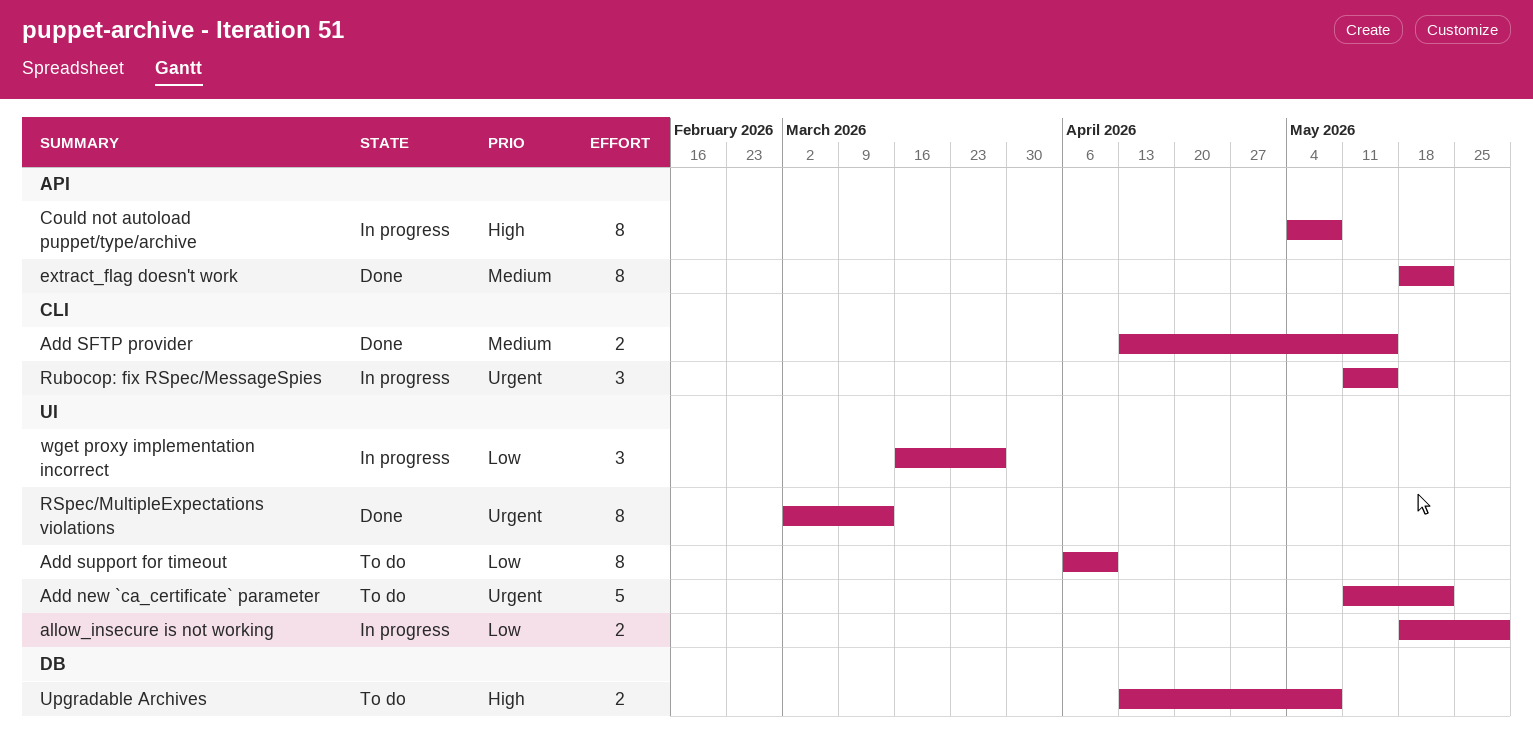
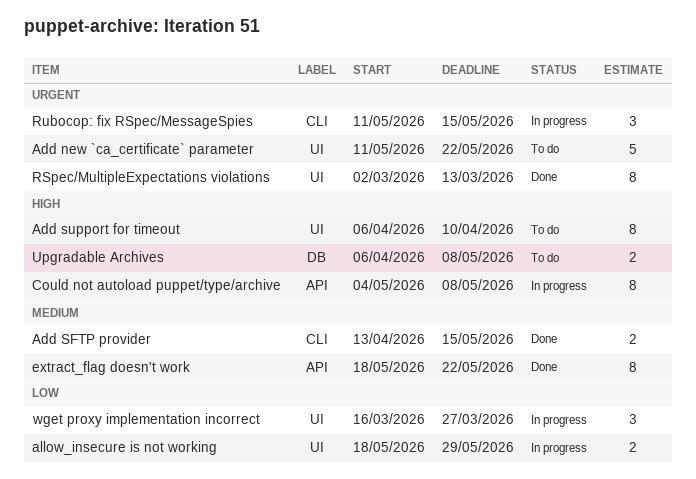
Add support for timeout, priority: Low -> High
Upgradable Archives, start: Apr 13 -> Apr 6

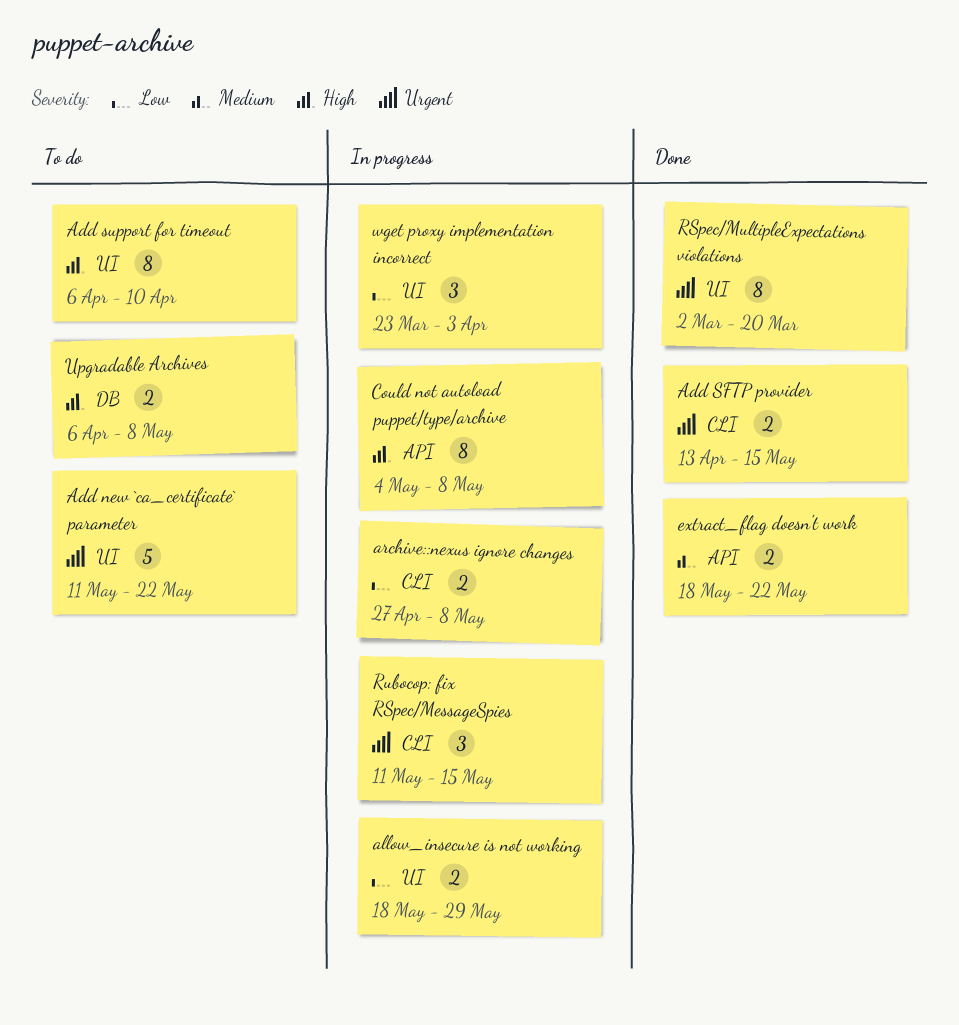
Add SFTP provider, priority: Medium -> Urgent
archive::nexus ignore changes: none -> present
extract_flag doesn't work, estimate: 8 -> 2
RSpec/MultipleExpectations violations, due: Mar 13 -> Mar 20
wget proxy implementation incorrect, start: Mar 16 -> Mar 23
wget proxy implementation incorrect, due: Mar 27 -> Apr 3

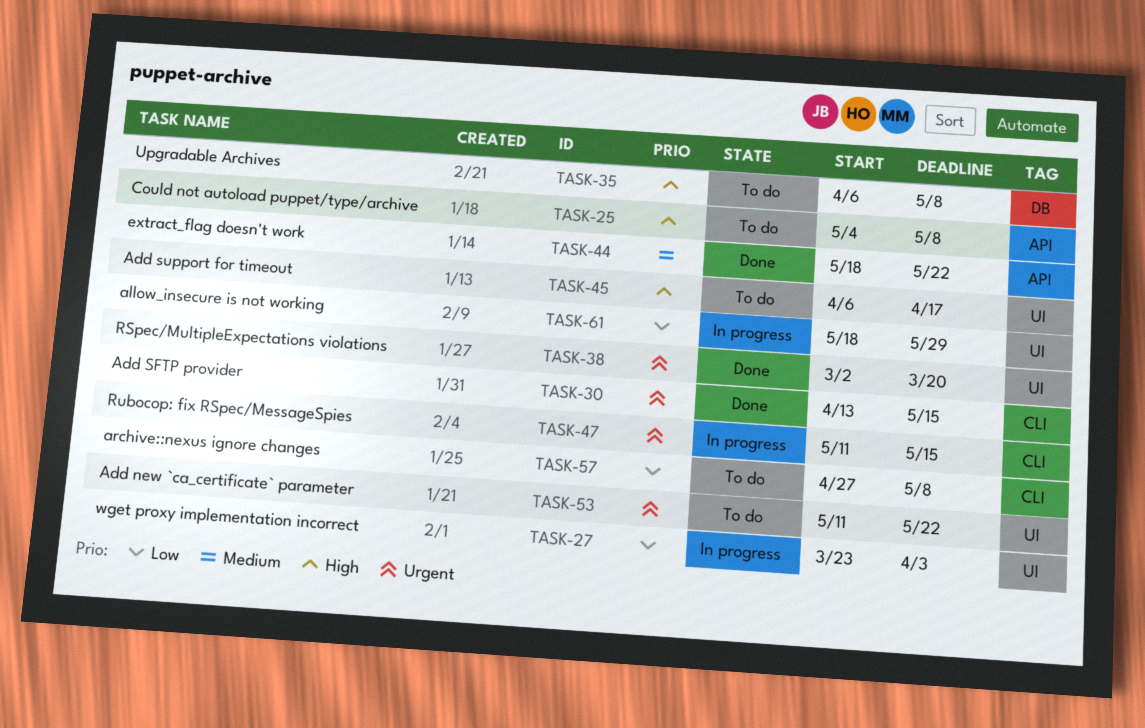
Add support for timeout, due: Apr 10 -> Apr 17
archive::nexus ignore changes, status: In progress -> To do
Could not autoload puppet/type/archive, status: In progress -> To do

